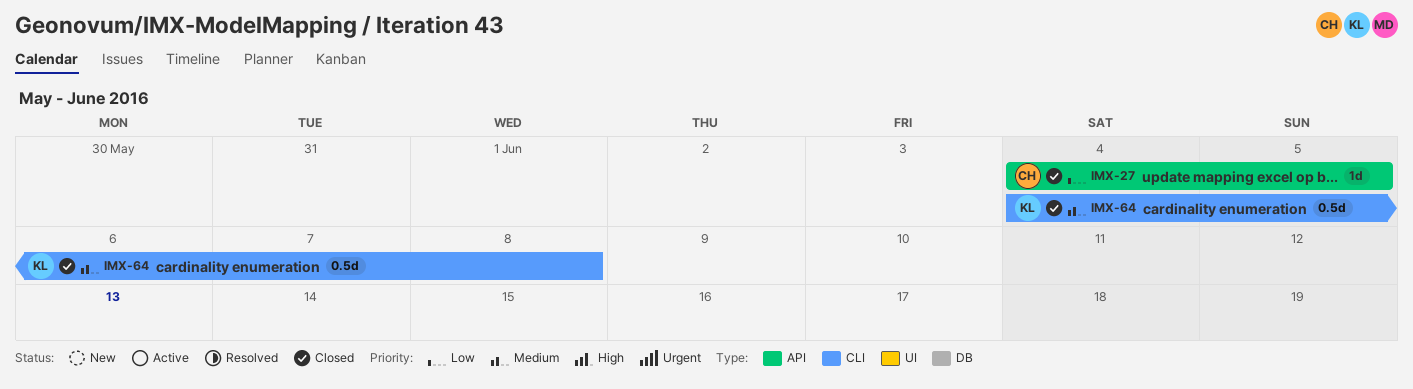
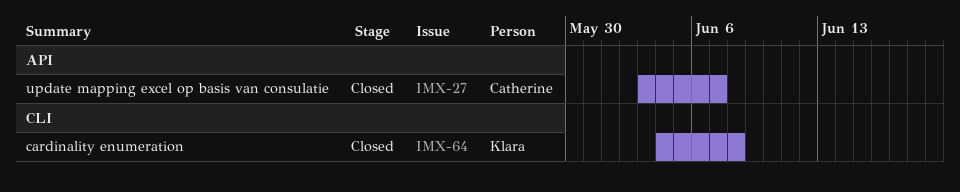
IMX-27, start: Jun 4 -> Jun 3
IMX-27, due: Jun 5 -> Jun 7

